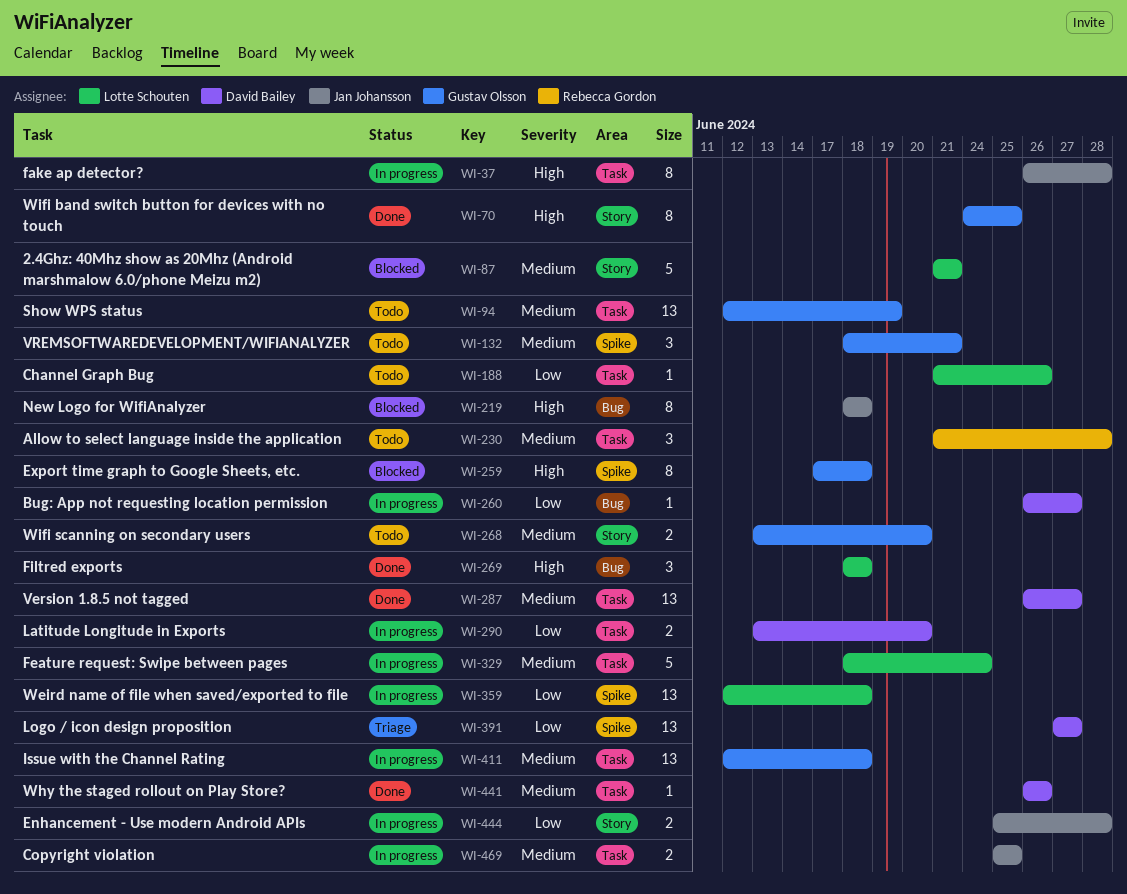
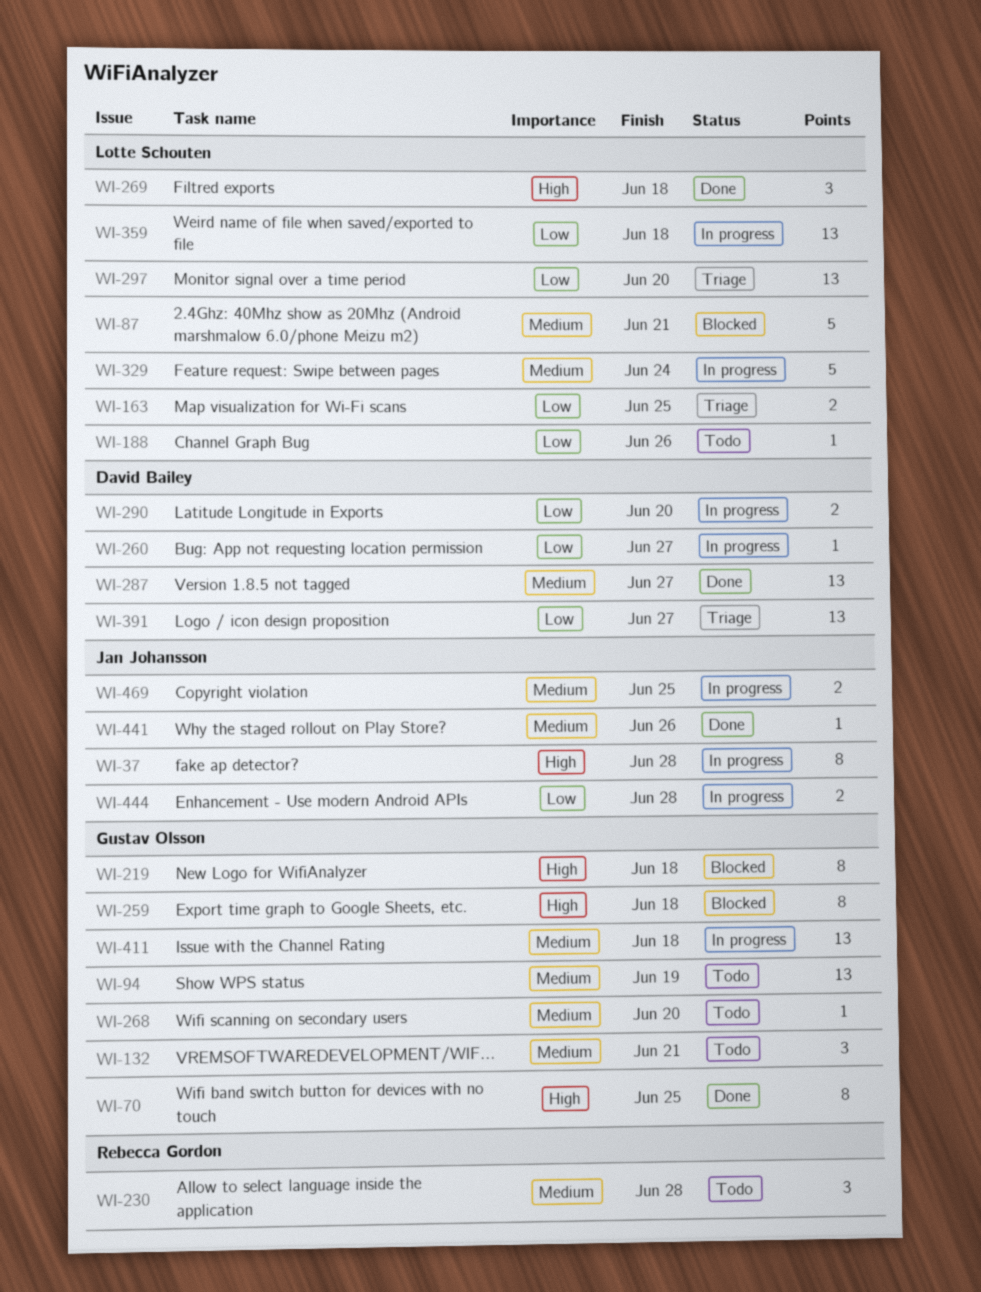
WI-163: none -> present
WI-219, owner: Jan Johansson -> Gustav Olsson
WI-268, estimate: 2 -> 1
WI-297: none -> present
WI-441, owner: David Bailey -> Jan Johansson

